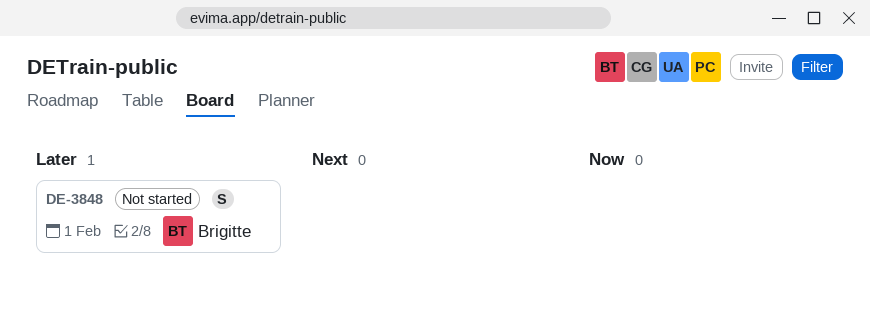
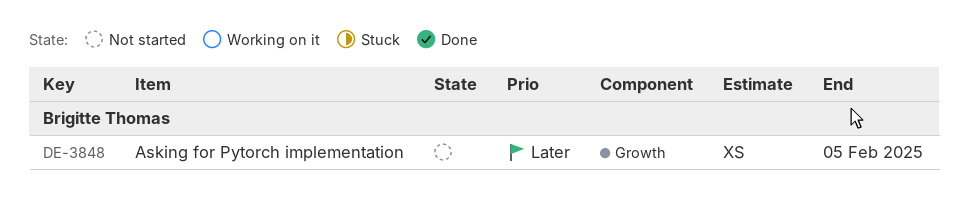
DE-3848, estimate: S -> XS
DE-3848, due: Feb 1 -> Feb 5

